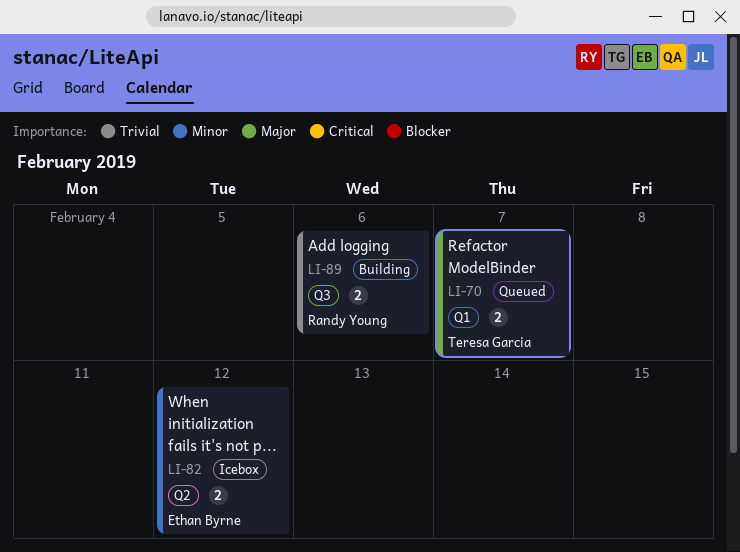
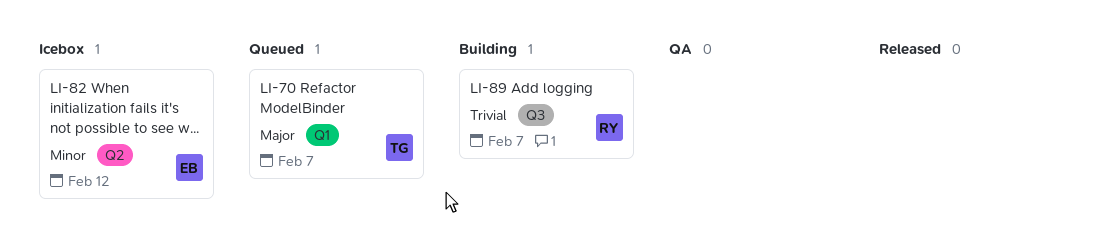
LI-89, due: Feb 6 -> Feb 7

